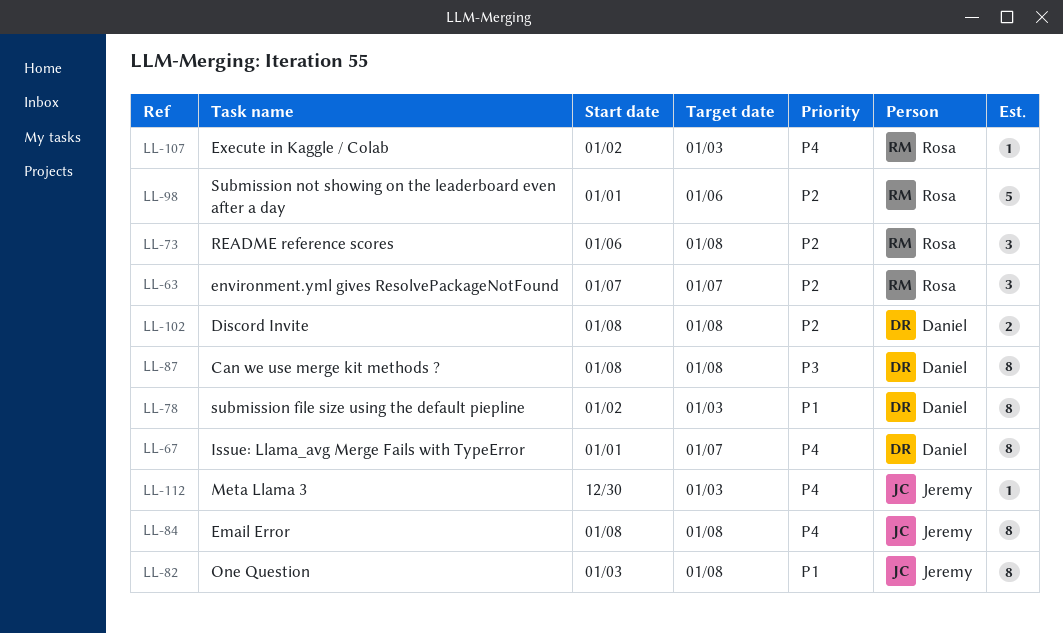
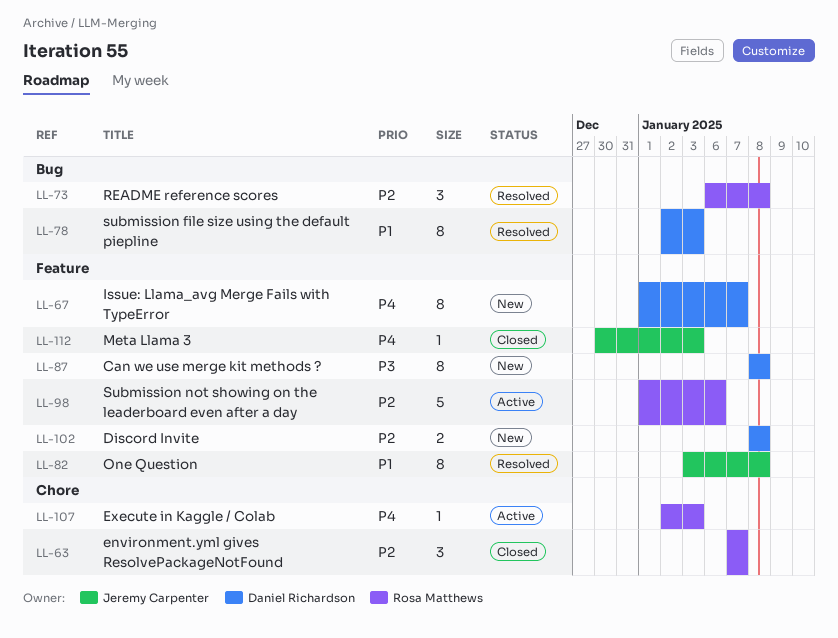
LL-84: present -> none

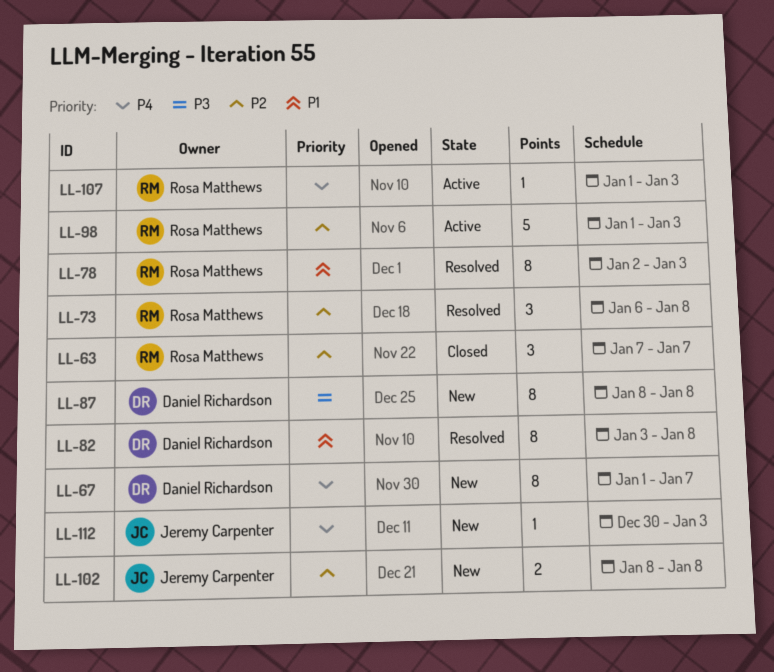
LL-78, owner: Daniel Richardson -> Rosa Matthews
LL-82, owner: Jeremy Carpenter -> Daniel Richardson
LL-98, due: Jan 6 -> Jan 3
LL-102, owner: Daniel Richardson -> Jeremy Carpenter
LL-107, start: Jan 2 -> Jan 1
LL-112, status: Closed -> New

